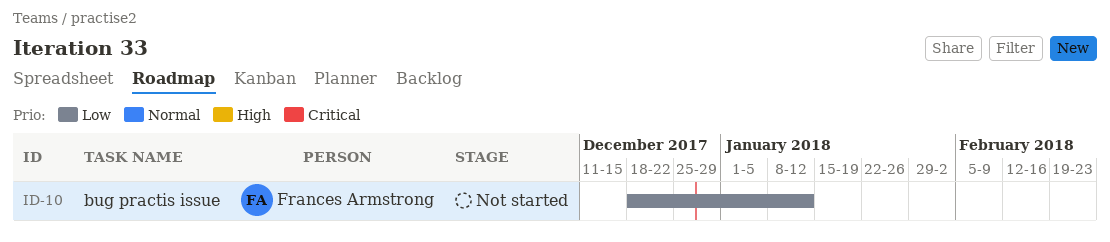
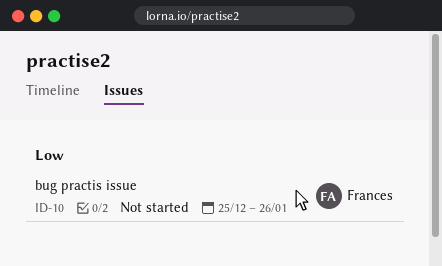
ID-10, start: Dec 18 -> Dec 25
ID-10, due: Jan 12 -> Jan 26

